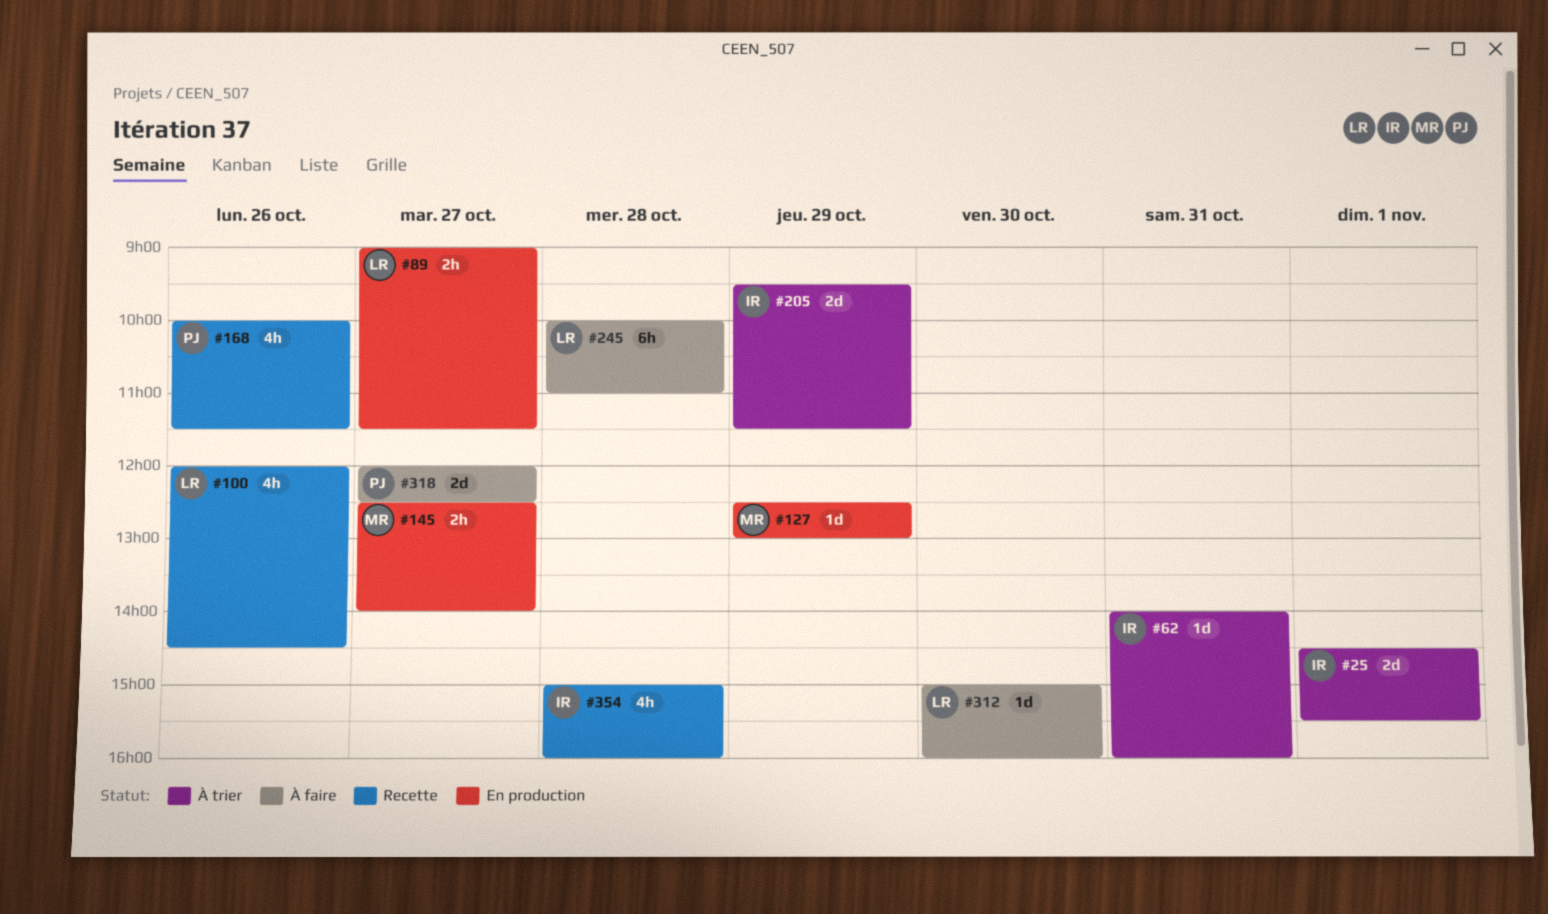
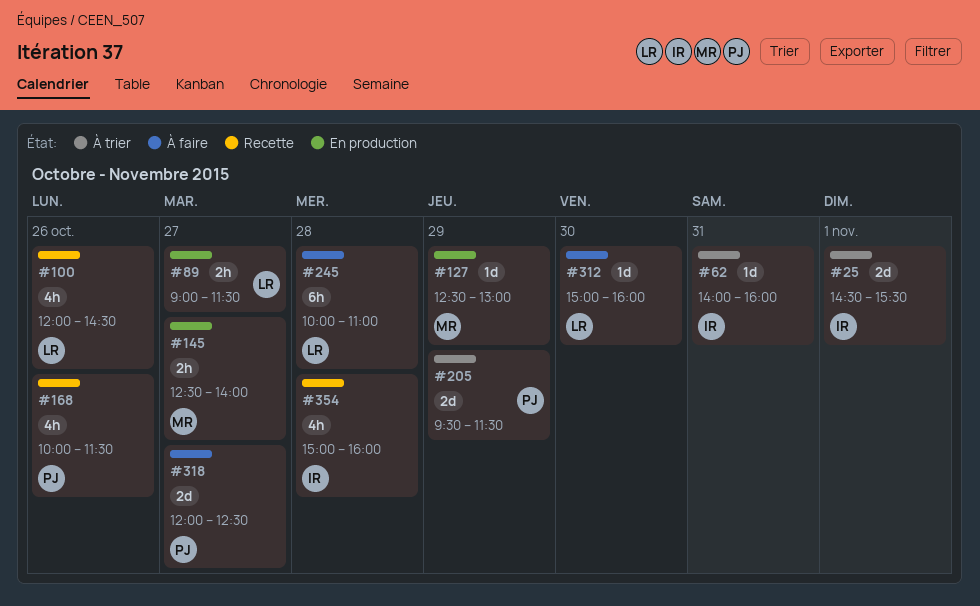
#205, owner: IR -> PJ

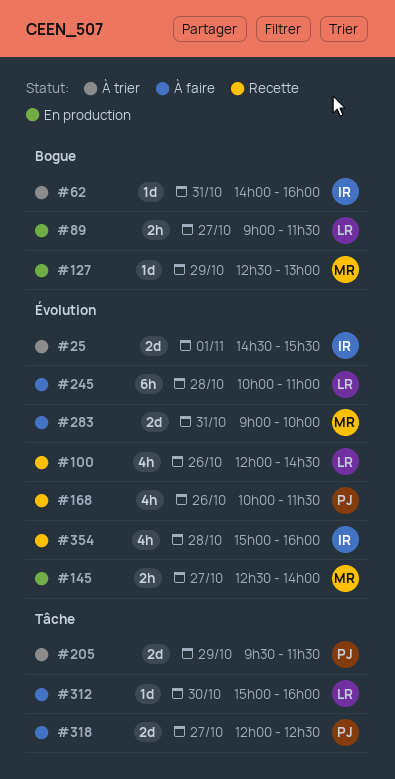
#283: none -> present

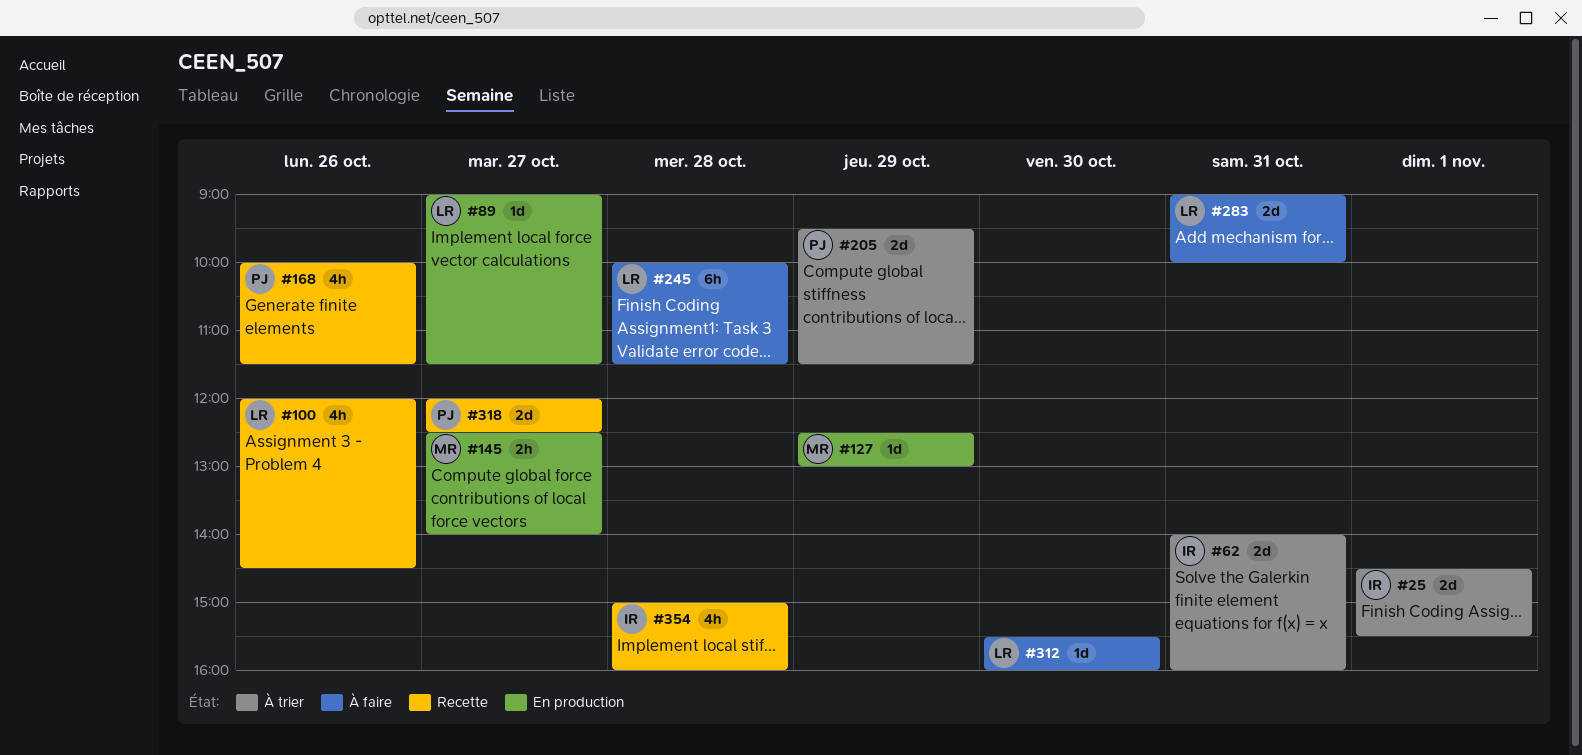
#62, estimate: 1d -> 2d
#89, estimate: 2h -> 1d
#245, ends: 11:00 -> 11:30
#283, owner: MR -> LR
#312, begins: 15:00 -> 15:30
#318, status: À faire -> Recette

